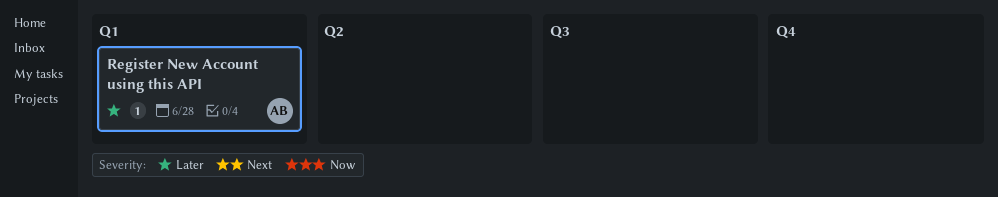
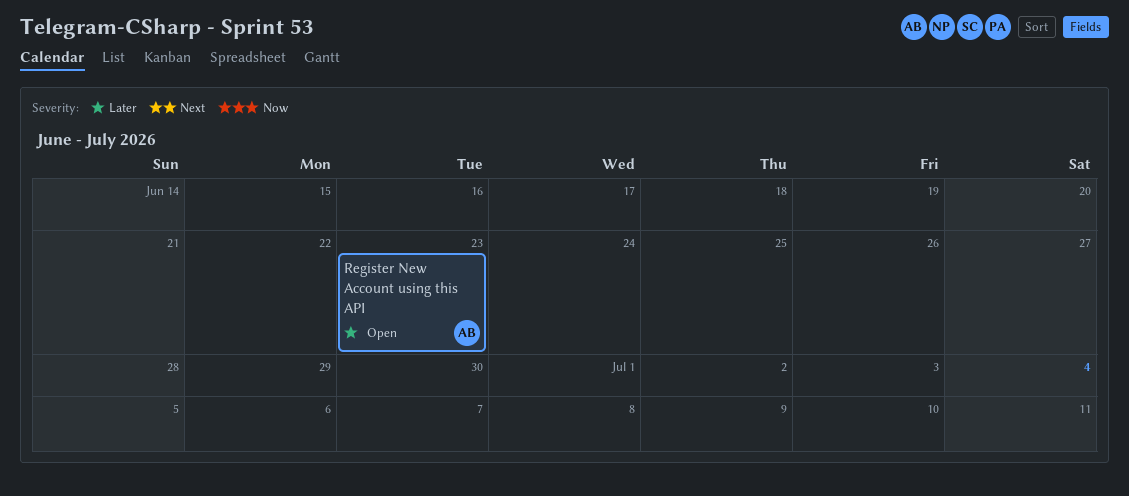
Register New Account using this API, due: Jun 28 -> Jun 23

